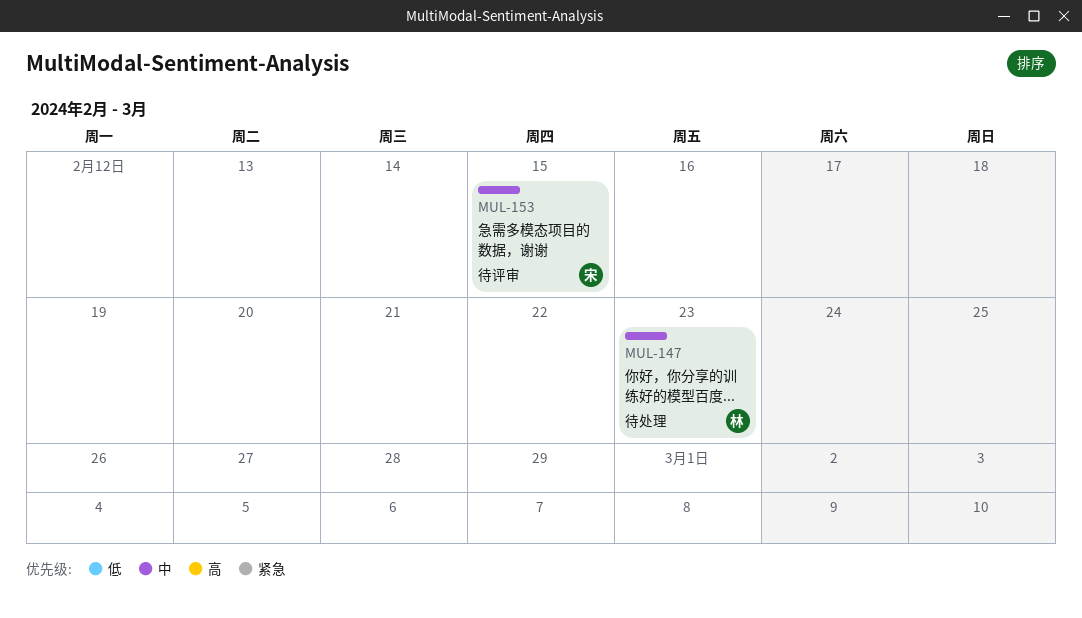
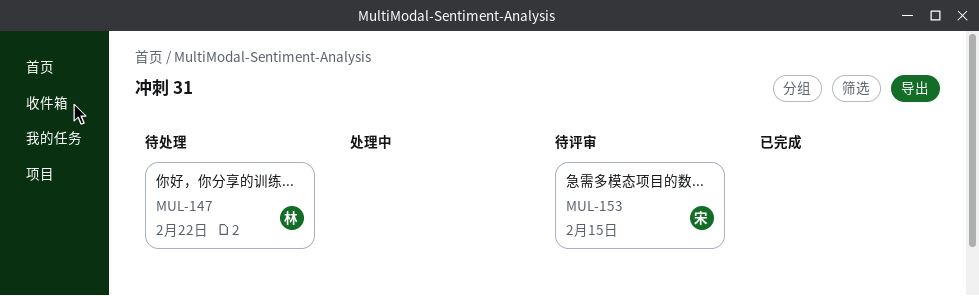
MUL-147, due: Feb 23 -> Feb 22

